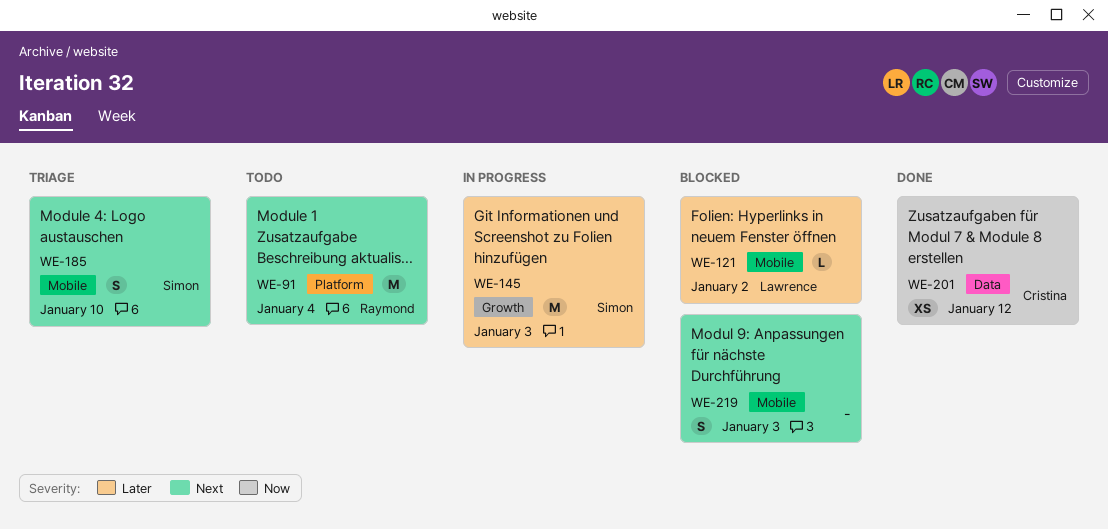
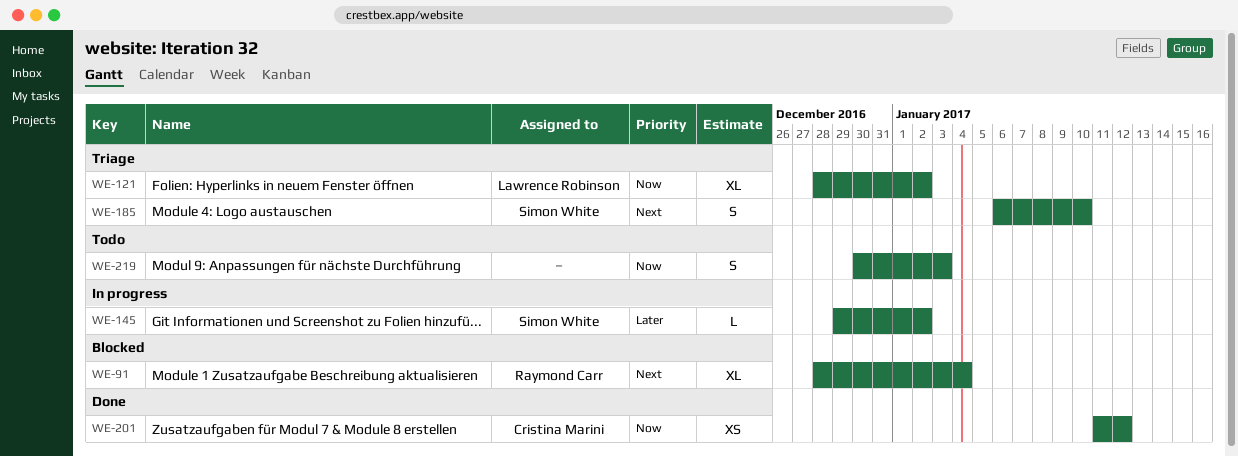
WE-91, status: Todo -> Blocked
WE-91, estimate: M -> XL
WE-121, status: Blocked -> Triage
WE-121, priority: Later -> Now
WE-121, estimate: L -> XL
WE-145, estimate: M -> L
WE-145, due: Jan 3 -> Jan 2
WE-219, status: Blocked -> Todo
WE-219, priority: Next -> Now

